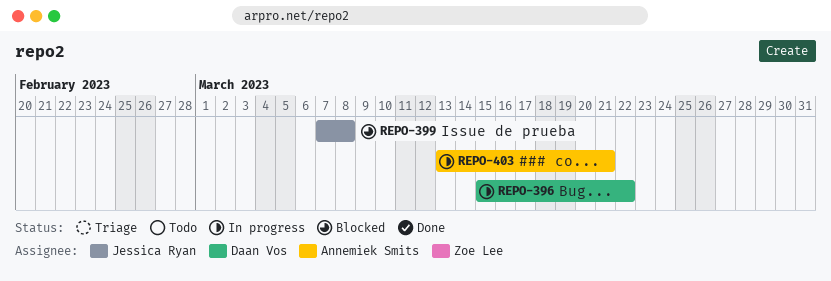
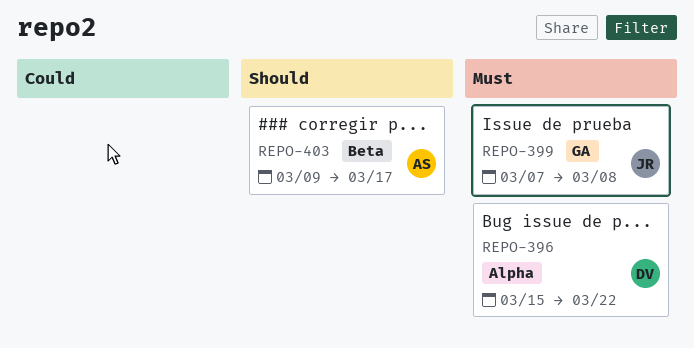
REPO-403, start: Mar 13 -> Mar 9
REPO-403, due: Mar 21 -> Mar 17

